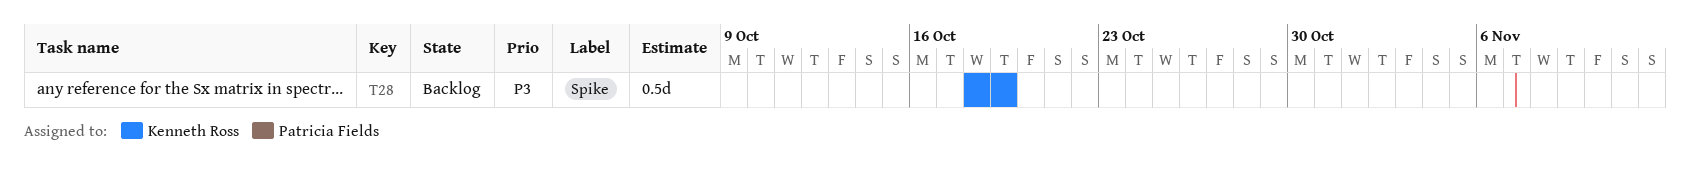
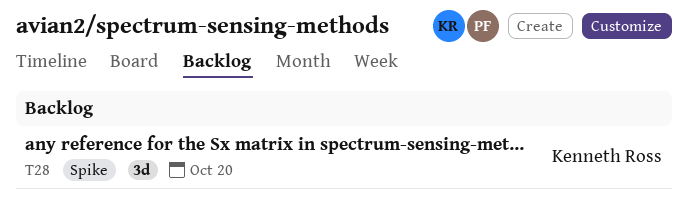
T28, estimate: 0.5d -> 3d
T28, due: Oct 19 -> Oct 20

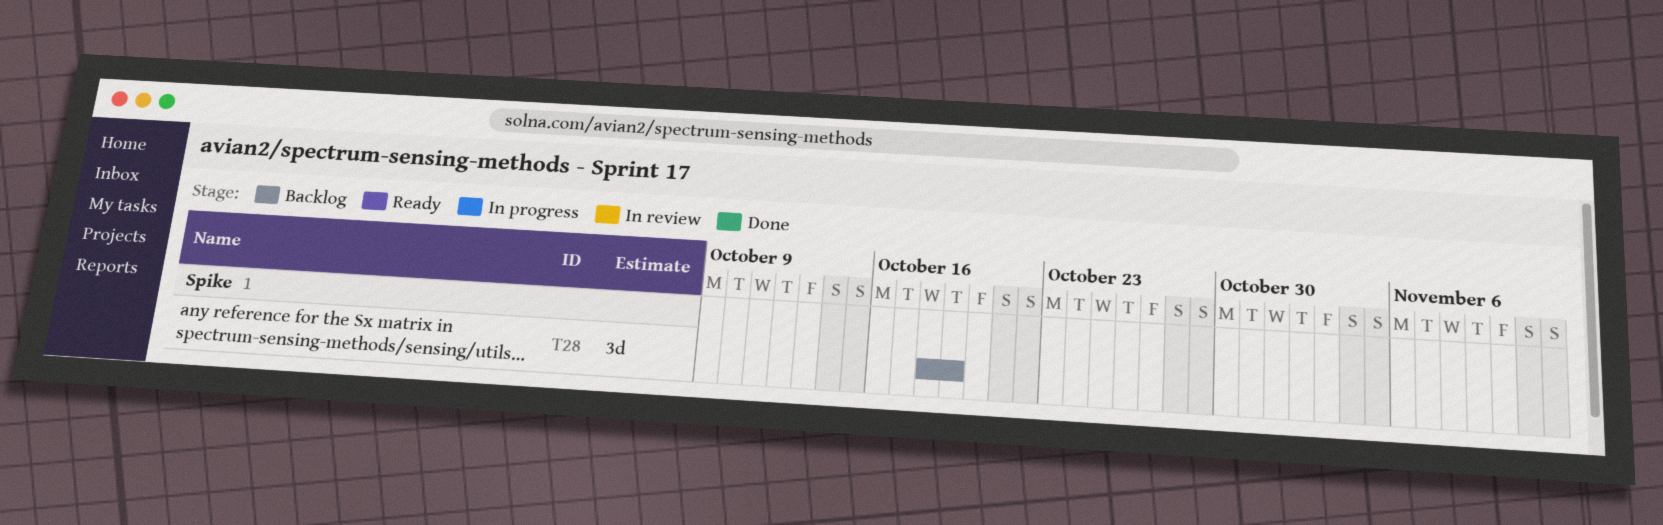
T28, due: Oct 20 -> Oct 19

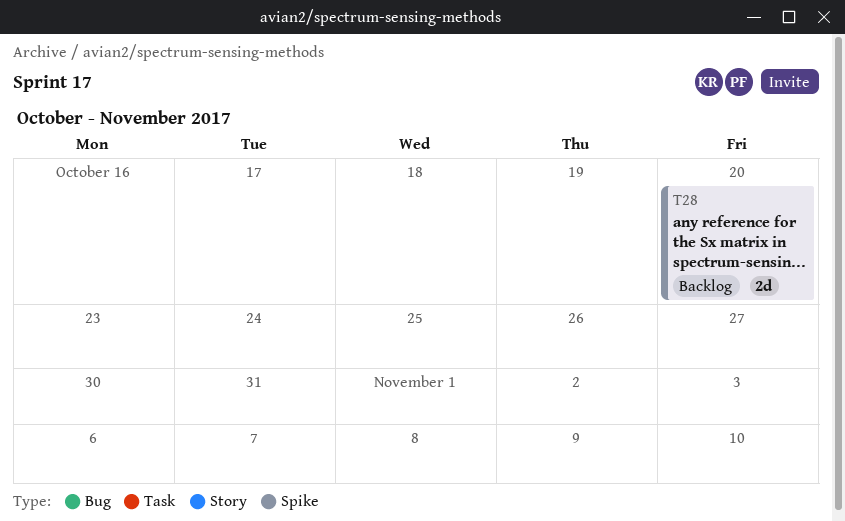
T28, estimate: 3d -> 2d
T28, due: Oct 19 -> Oct 20

